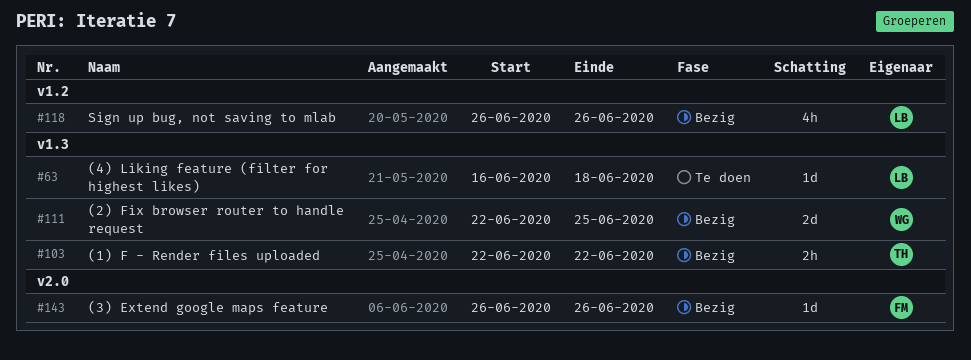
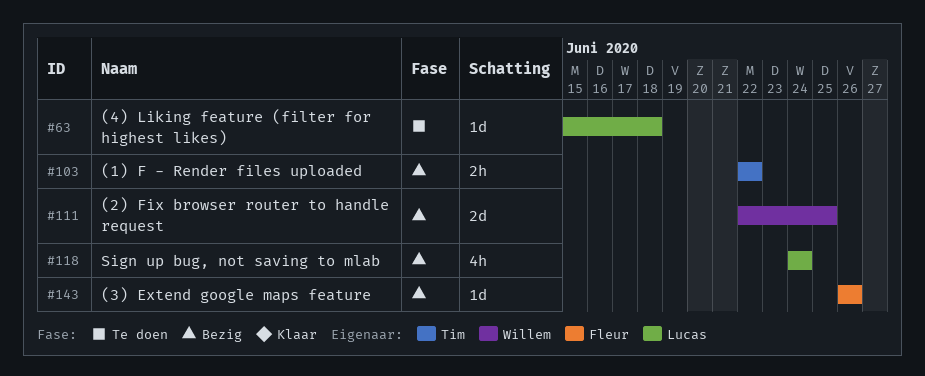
#63, start: Jun 16 -> Jun 15
#118, start: Jun 26 -> Jun 24
#118, due: Jun 26 -> Jun 24

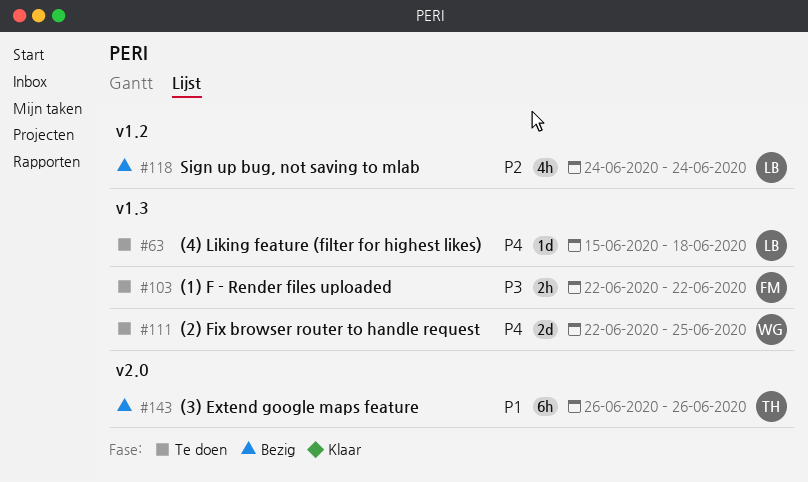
#103, status: Bezig -> Te doen
#103, owner: Tim -> Fleur
#111, status: Bezig -> Te doen
#143, owner: Fleur -> Tim
#143, estimate: 1d -> 6h

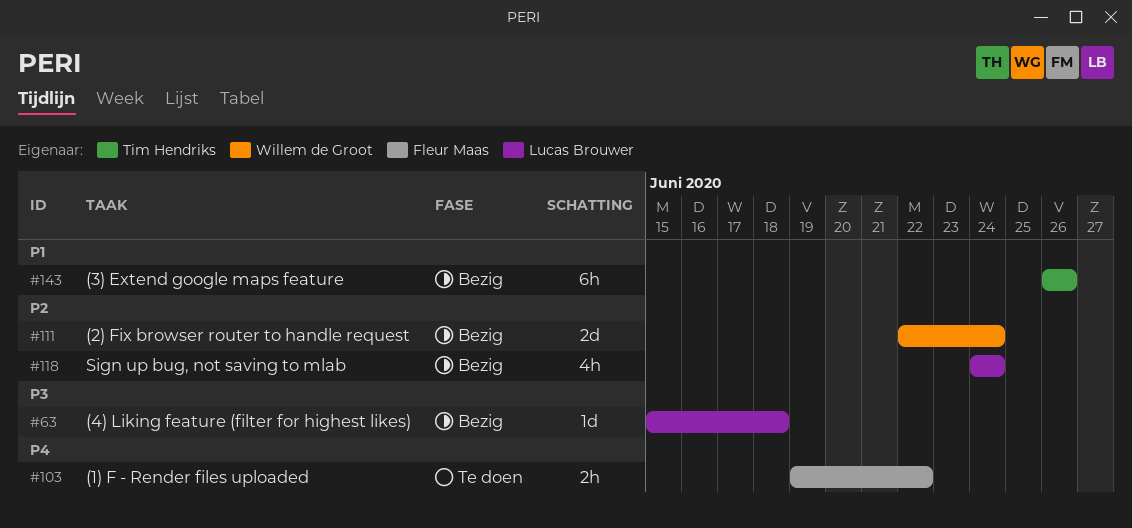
#63, status: Te doen -> Bezig
#63, priority: P4 -> P3
#103, priority: P3 -> P4
#103, start: Jun 22 -> Jun 19
#111, status: Te doen -> Bezig
#111, priority: P4 -> P2
#111, due: Jun 25 -> Jun 24

